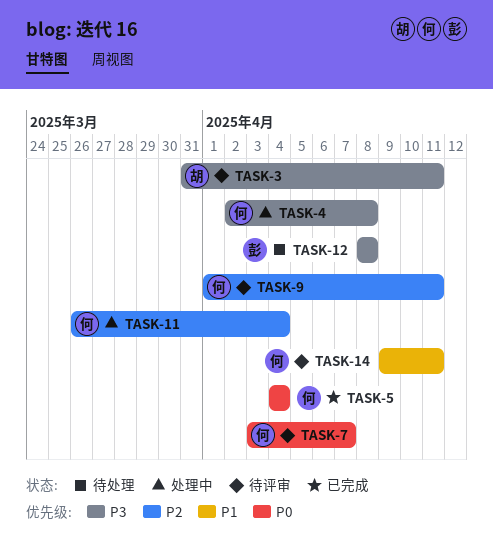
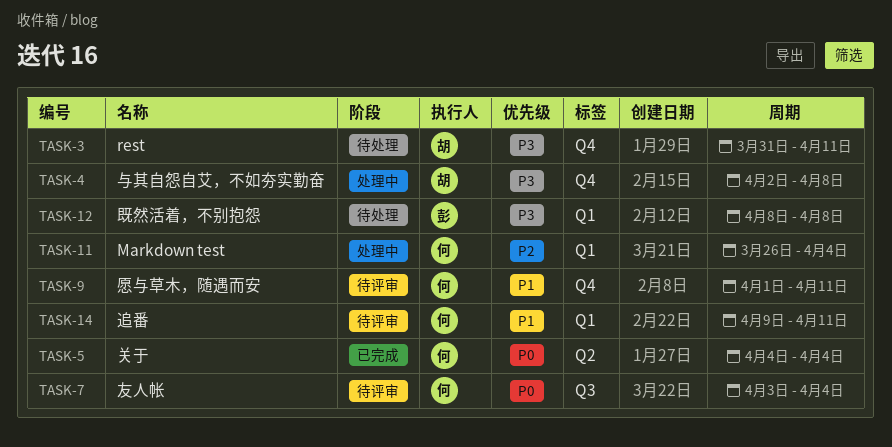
TASK-3, status: 待评审 -> 待处理
TASK-4, owner: 何 -> 胡
TASK-7, due: Apr 7 -> Apr 4
TASK-9, priority: P2 -> P1

